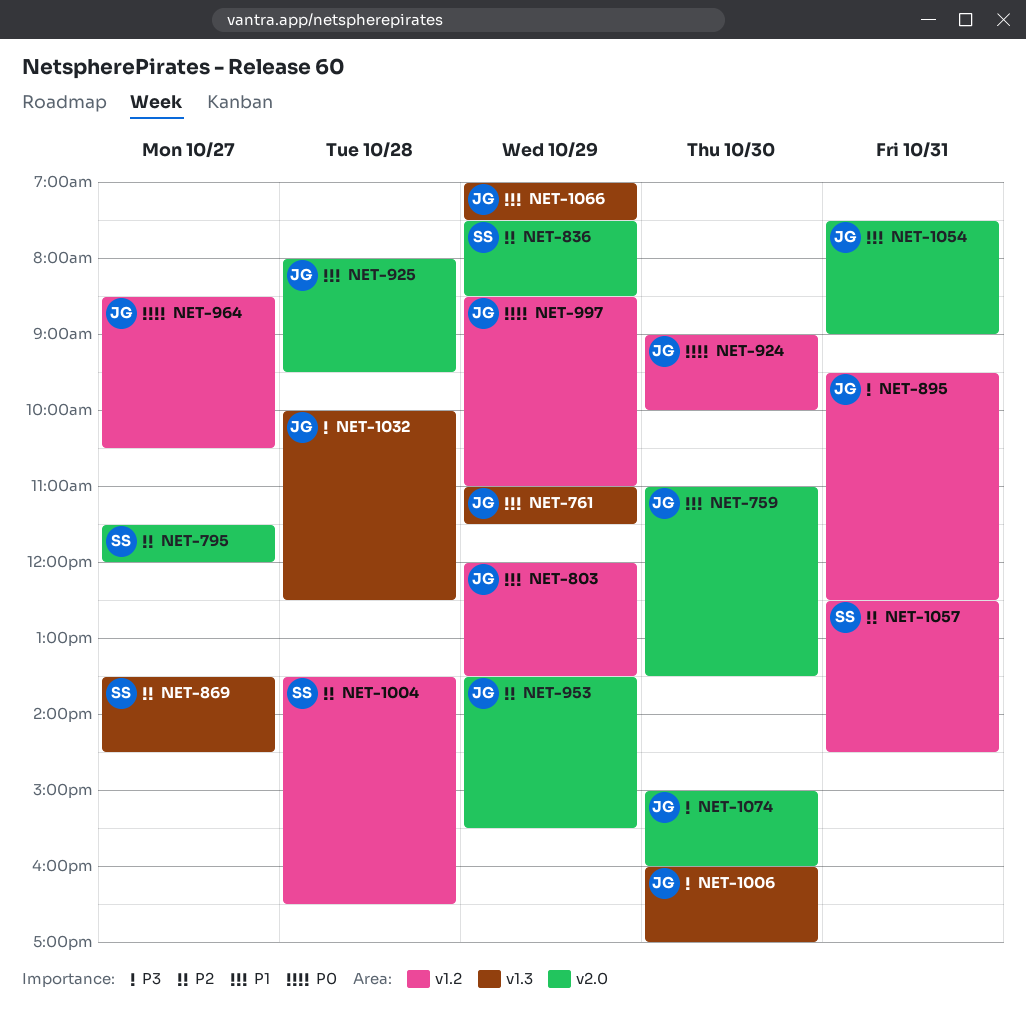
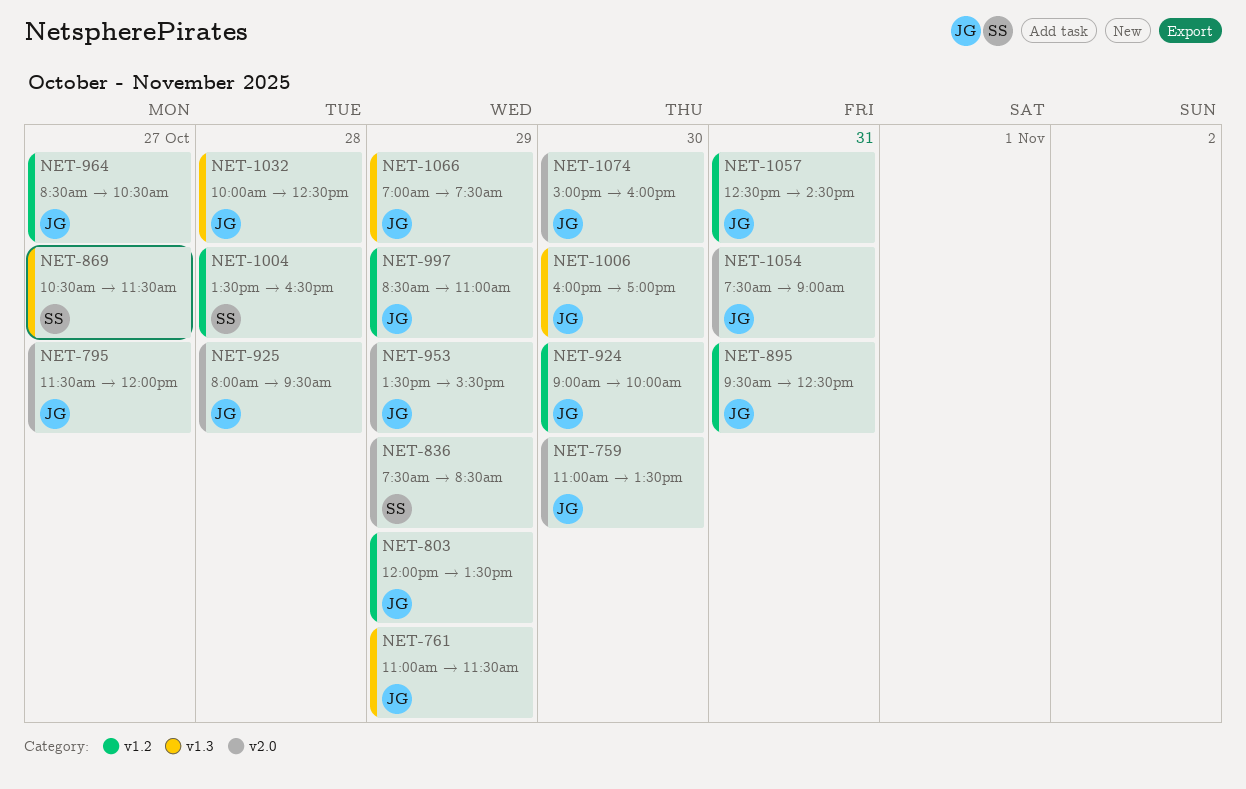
NET-795, owner: SS -> JG
NET-869, begins: 13:30 -> 10:30
NET-869, ends: 14:30 -> 11:30
NET-1057, owner: SS -> JG

